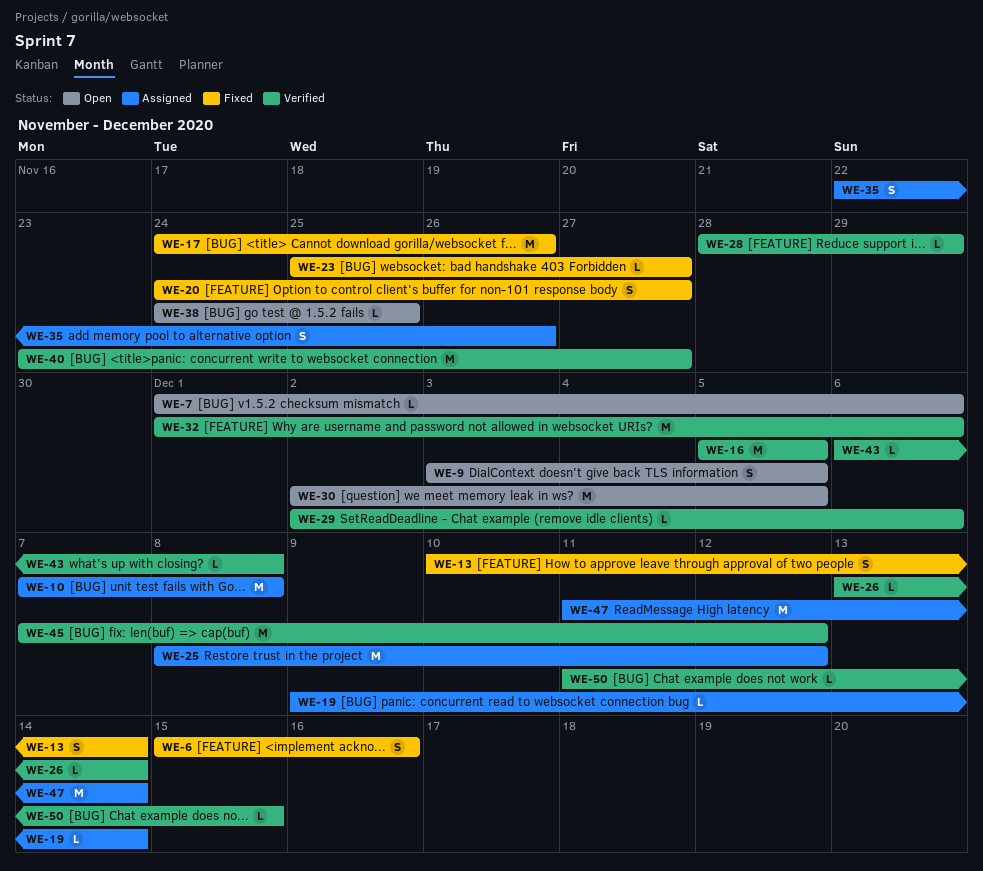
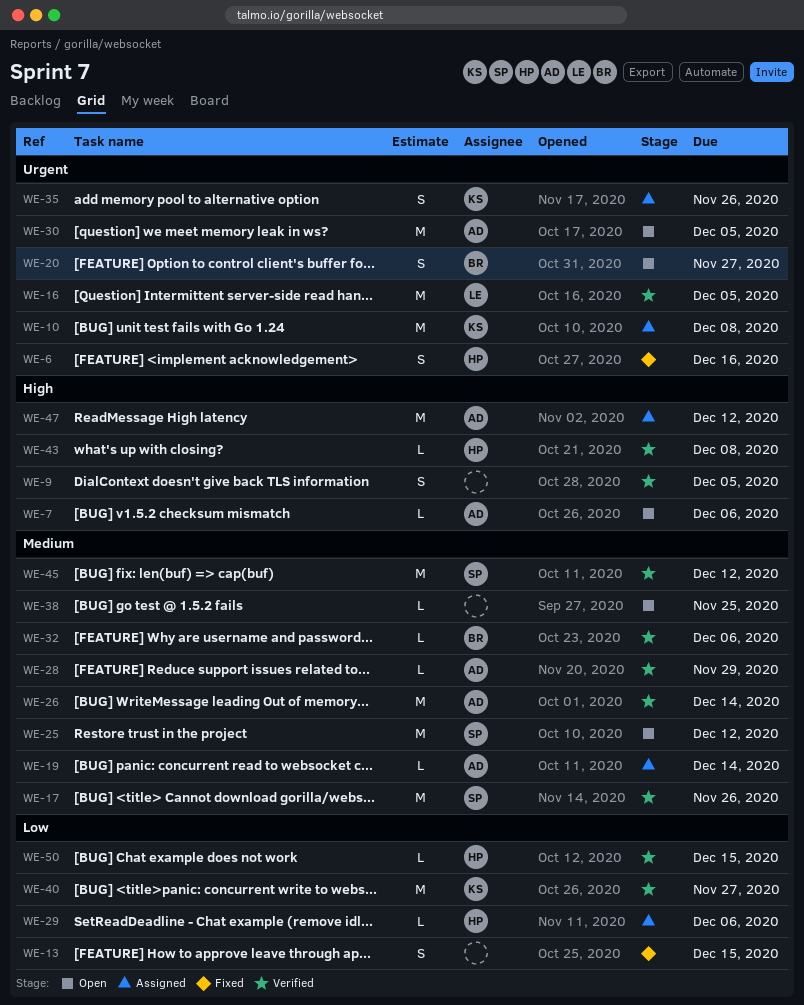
WE-9, status: Open -> Verified
WE-13, due: Dec 14 -> Dec 15
WE-17, status: Fixed -> Verified
WE-20, status: Fixed -> Open
WE-23: present -> none
WE-25, status: Assigned -> Open
WE-26, estimate: L -> M
WE-29, status: Verified -> Assigned
WE-32, estimate: M -> L
WE-47, due: Dec 14 -> Dec 12

